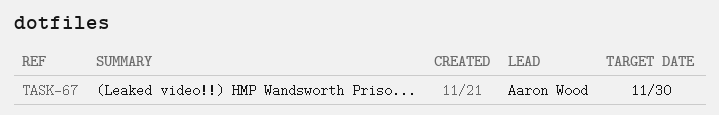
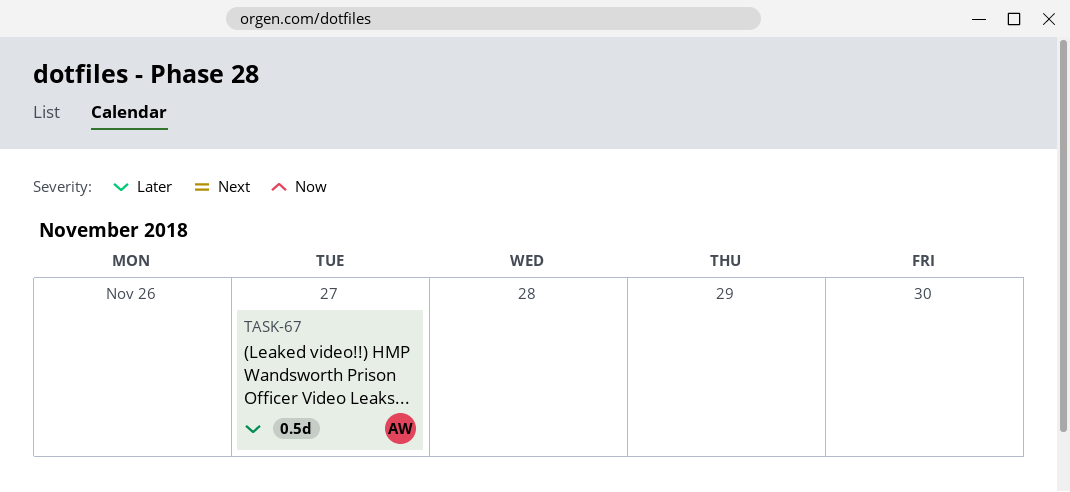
TASK-67, due: Nov 30 -> Nov 27

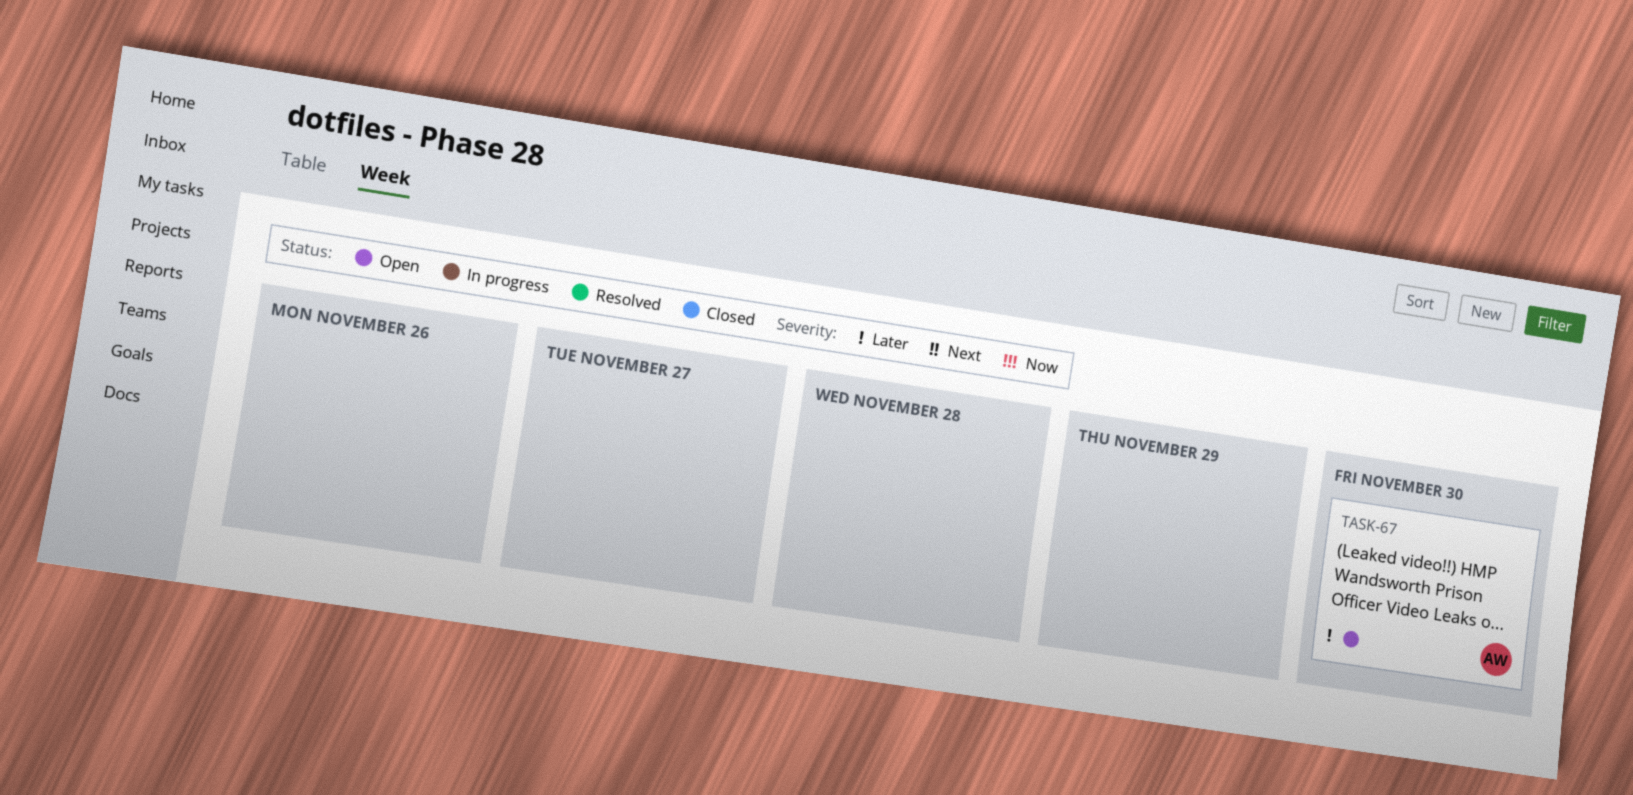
TASK-67, due: Nov 27 -> Nov 30

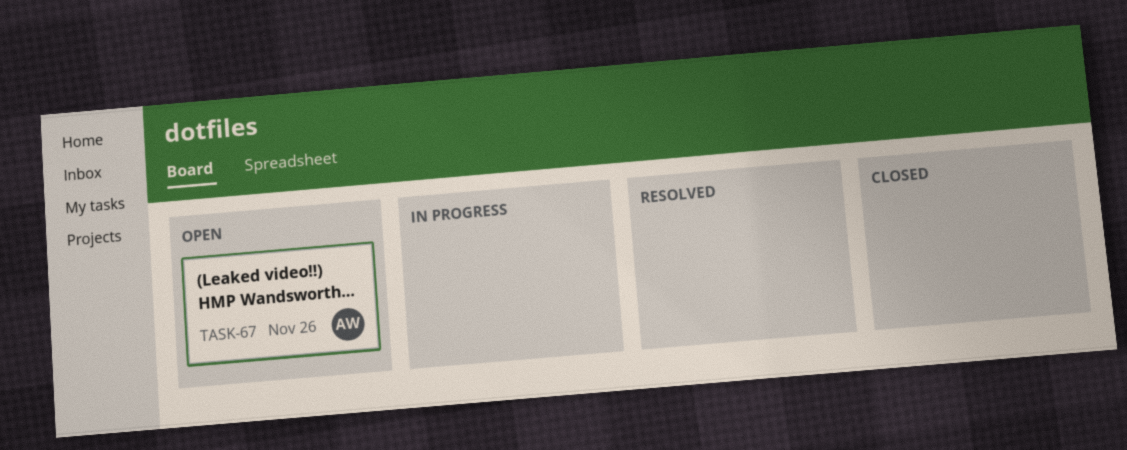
TASK-67, due: Nov 30 -> Nov 26

